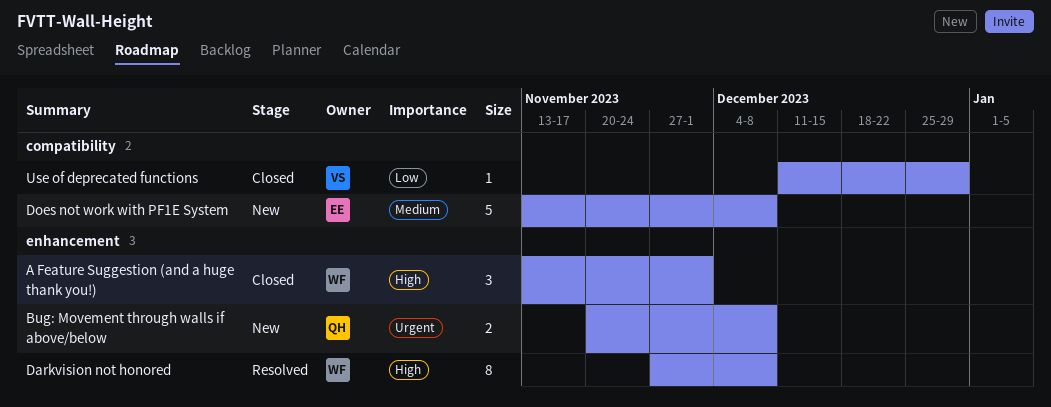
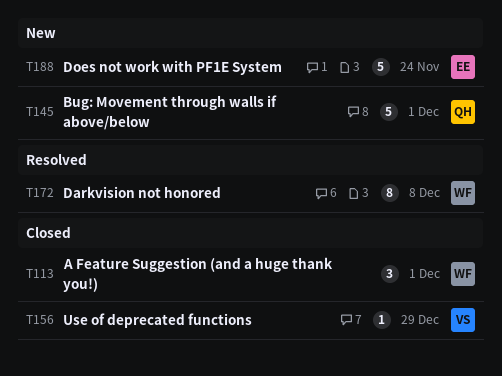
Bug: Movement through walls if above/below, estimate: 2 -> 5
Bug: Movement through walls if above/below, due: Dec 8 -> Dec 1
Does not work with PF1E System, due: Dec 8 -> Nov 24

